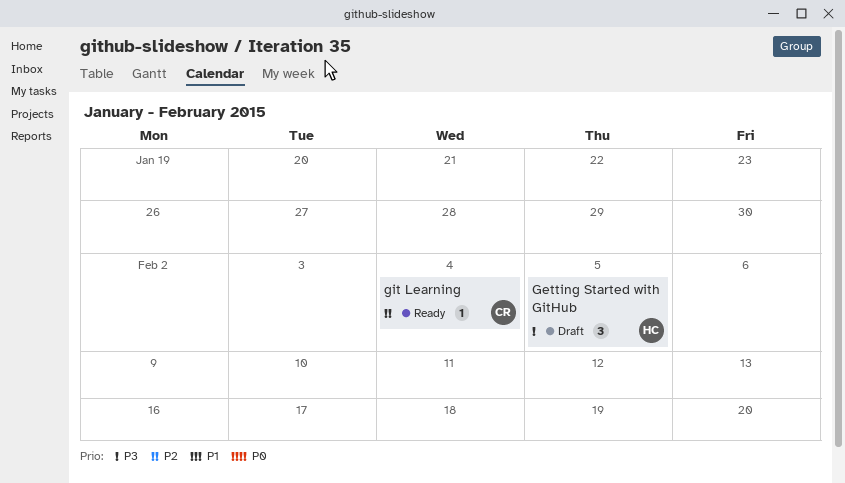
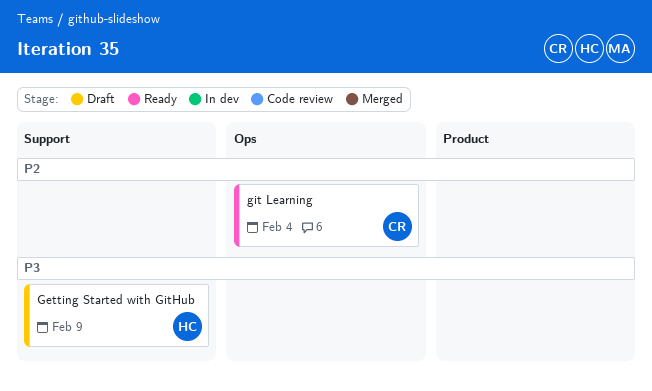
Getting Started with GitHub, due: Feb 5 -> Feb 9

